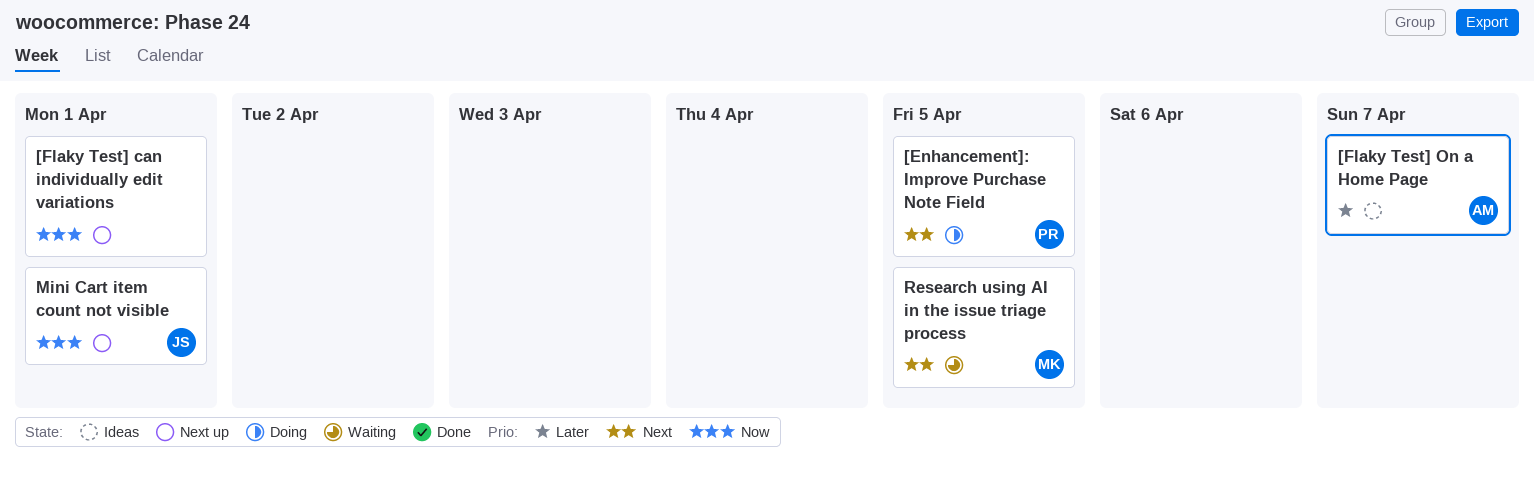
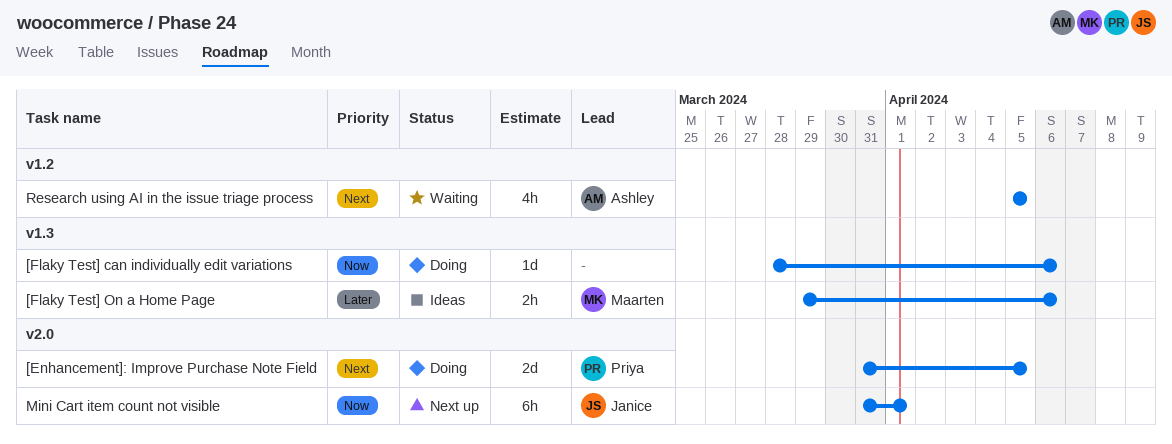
[Flaky Test] can individually edit variations, status: Next up -> Doing
[Flaky Test] can individually edit variations, due: Apr 1 -> Apr 6
[Flaky Test] On a Home Page, owner: Ashley -> Maarten
[Flaky Test] On a Home Page, due: Apr 7 -> Apr 6
Research using AI in the issue triage process, owner: Maarten -> Ashley

